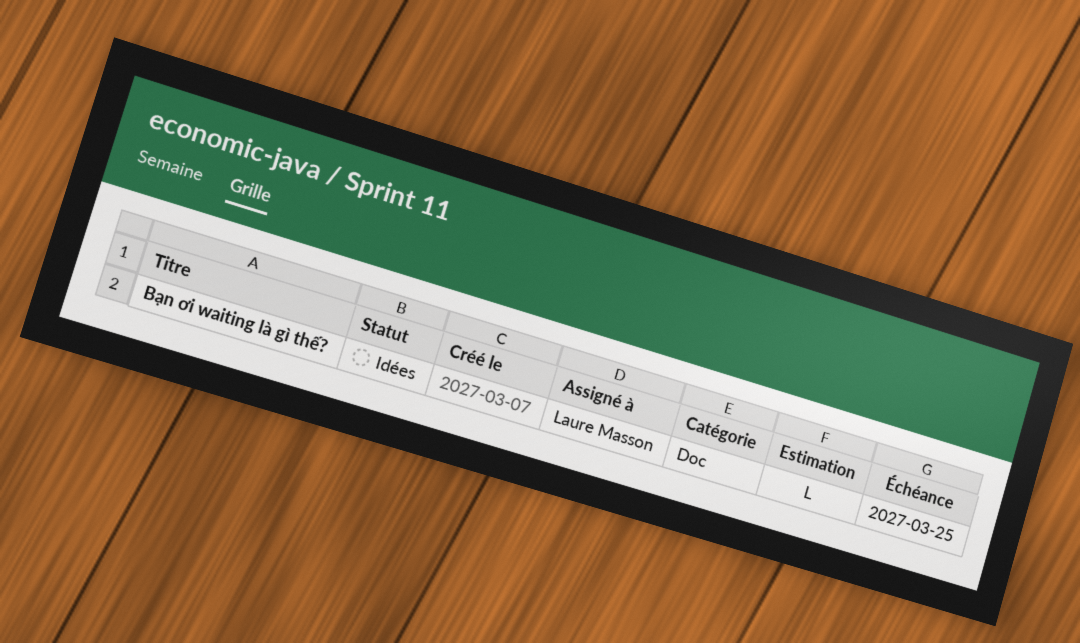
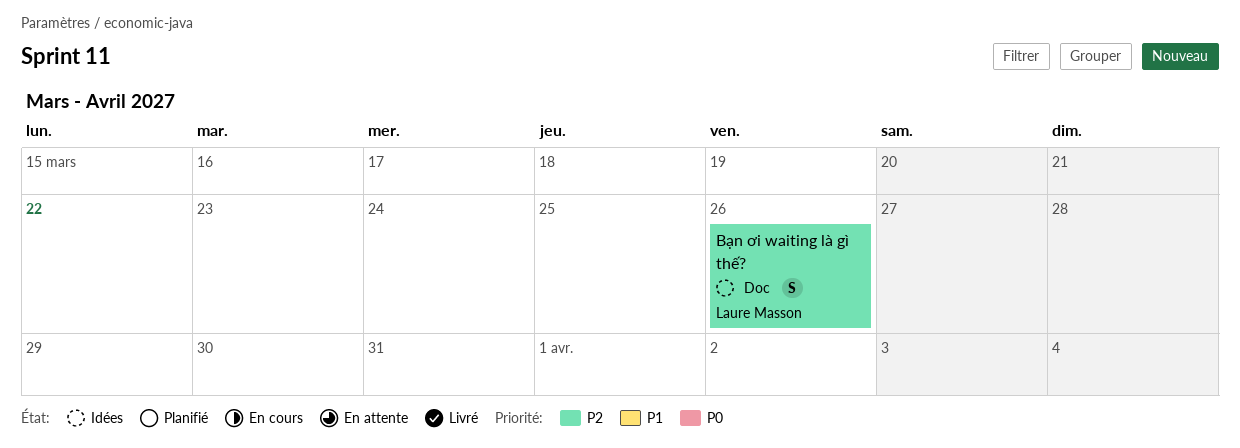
Bạn ơi waiting là gì thế?, estimate: L -> S
Bạn ơi waiting là gì thế?, due: Mar 25 -> Mar 26

